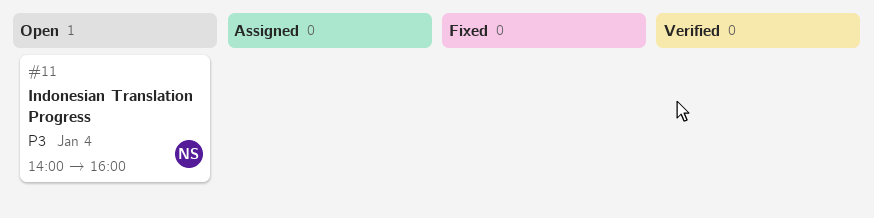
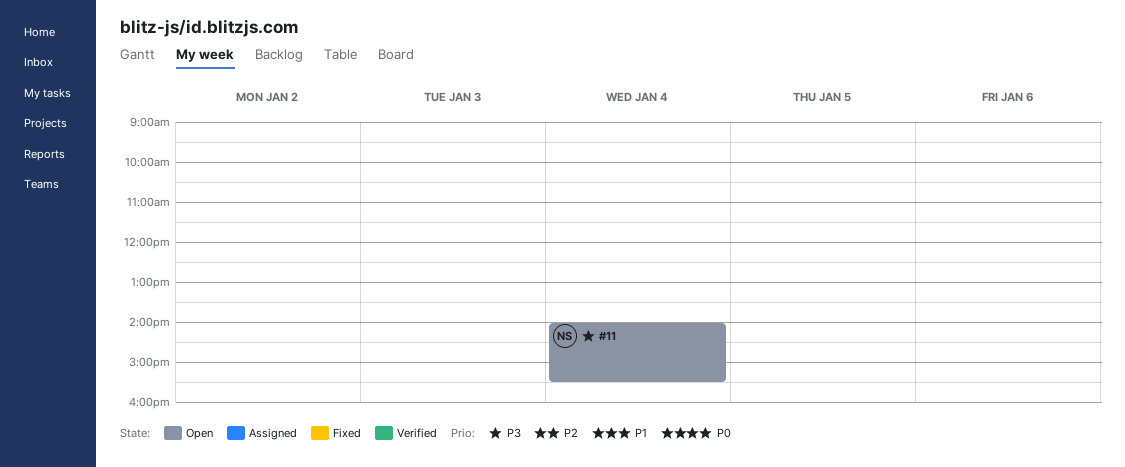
#11, ends: 16:00 -> 15:30

